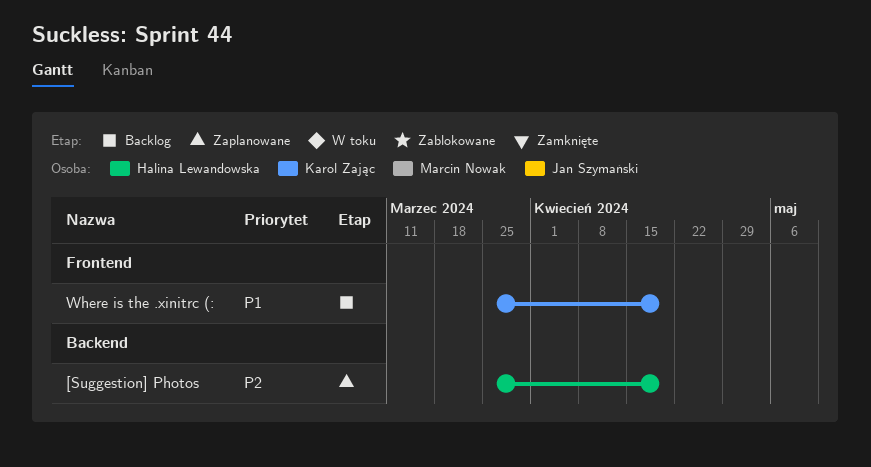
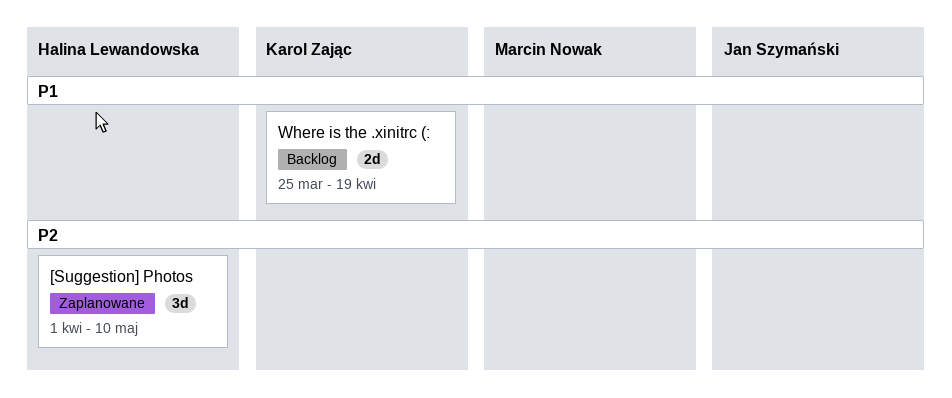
[Suggestion] Photos, start: Mar 25 -> Apr 1
[Suggestion] Photos, due: Apr 19 -> May 10

